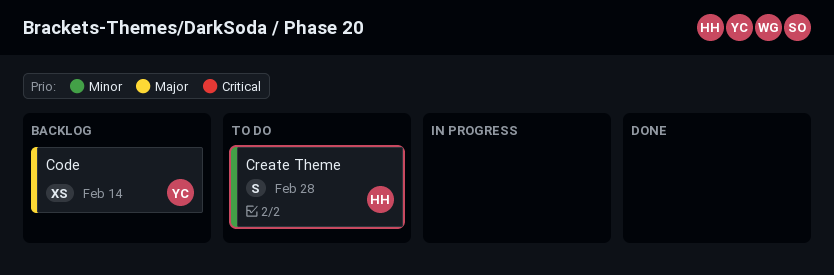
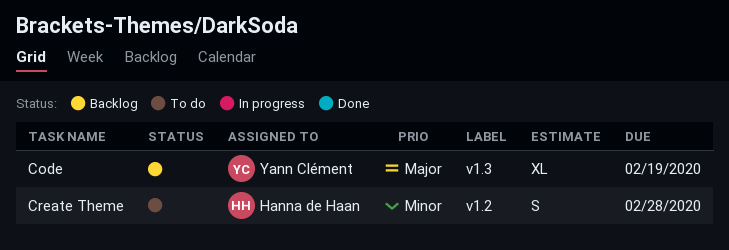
Code, estimate: XS -> XL
Code, due: Feb 14 -> Feb 19

